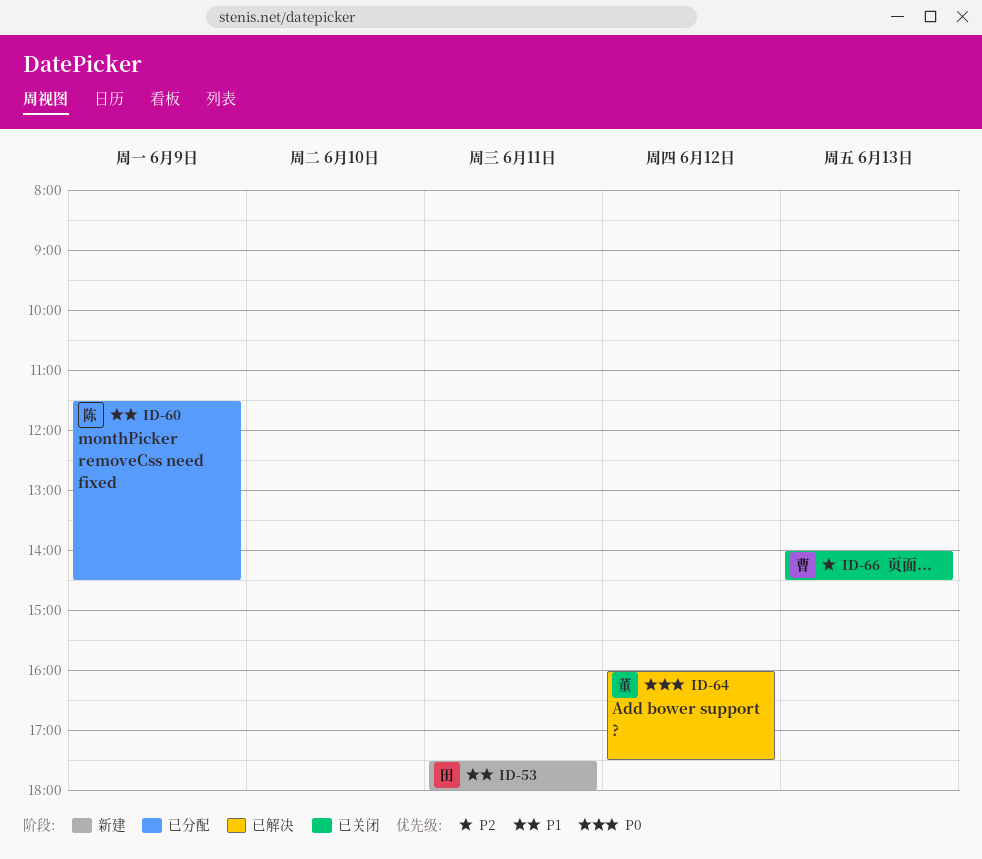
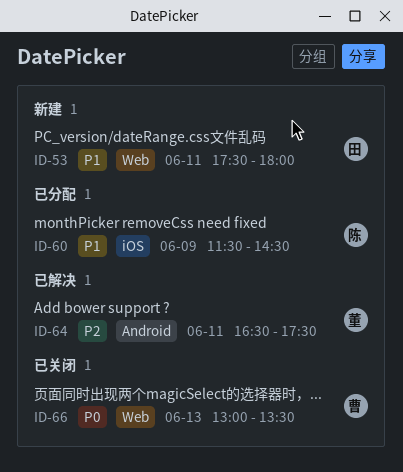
ID-64, priority: P0 -> P2
ID-64, day: Jun 12 -> Jun 11
ID-64, begins: 16:00 -> 16:30
ID-66, priority: P2 -> P0
ID-66, begins: 14:00 -> 13:00
ID-66, ends: 14:30 -> 13:30

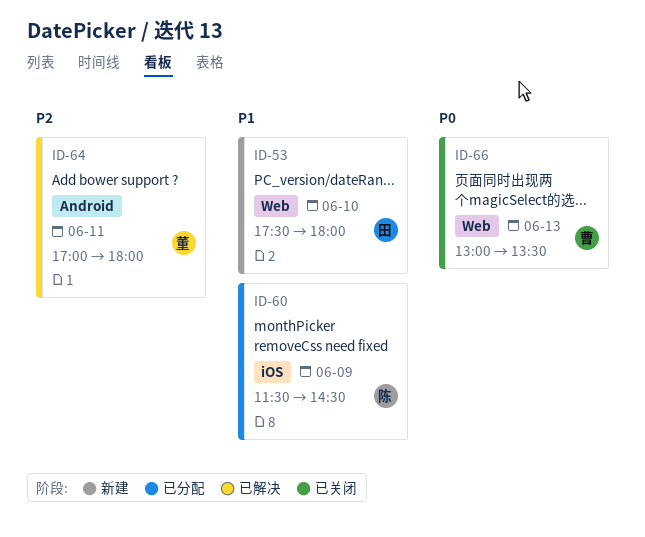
ID-53, day: Jun 11 -> Jun 10
ID-64, begins: 16:30 -> 17:00
ID-64, ends: 17:30 -> 18:00

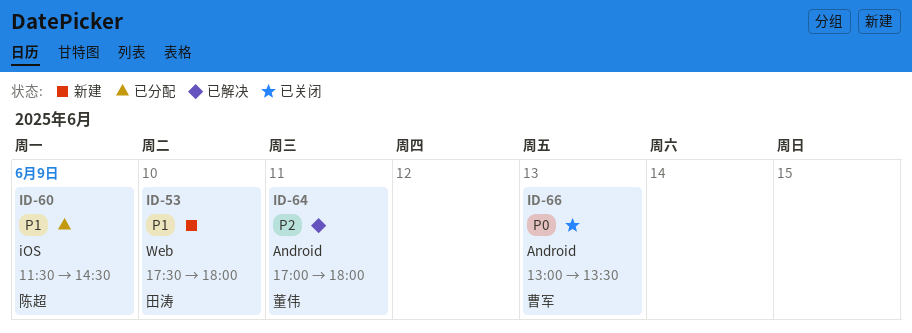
ID-66, label: Web -> Android

